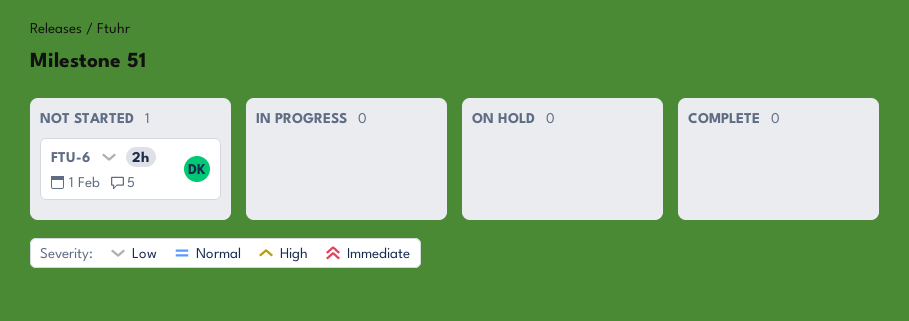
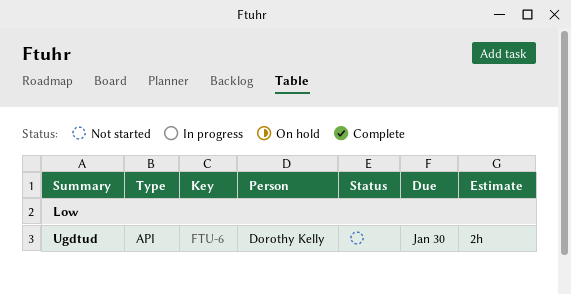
FTU-6, due: Feb 1 -> Jan 30

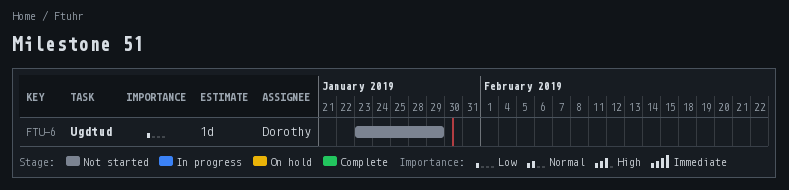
FTU-6, estimate: 2h -> 1d
FTU-6, due: Jan 30 -> Jan 29

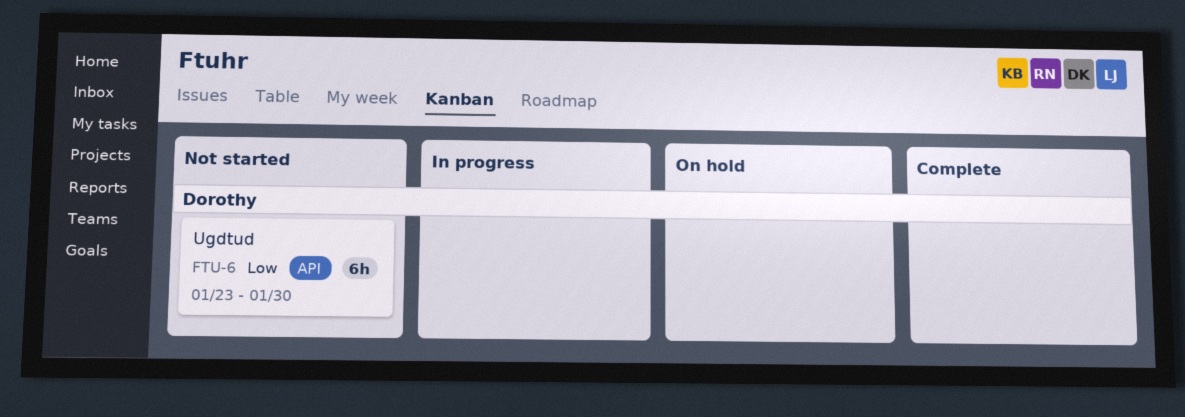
FTU-6, estimate: 1d -> 6h
FTU-6, due: Jan 29 -> Jan 30

